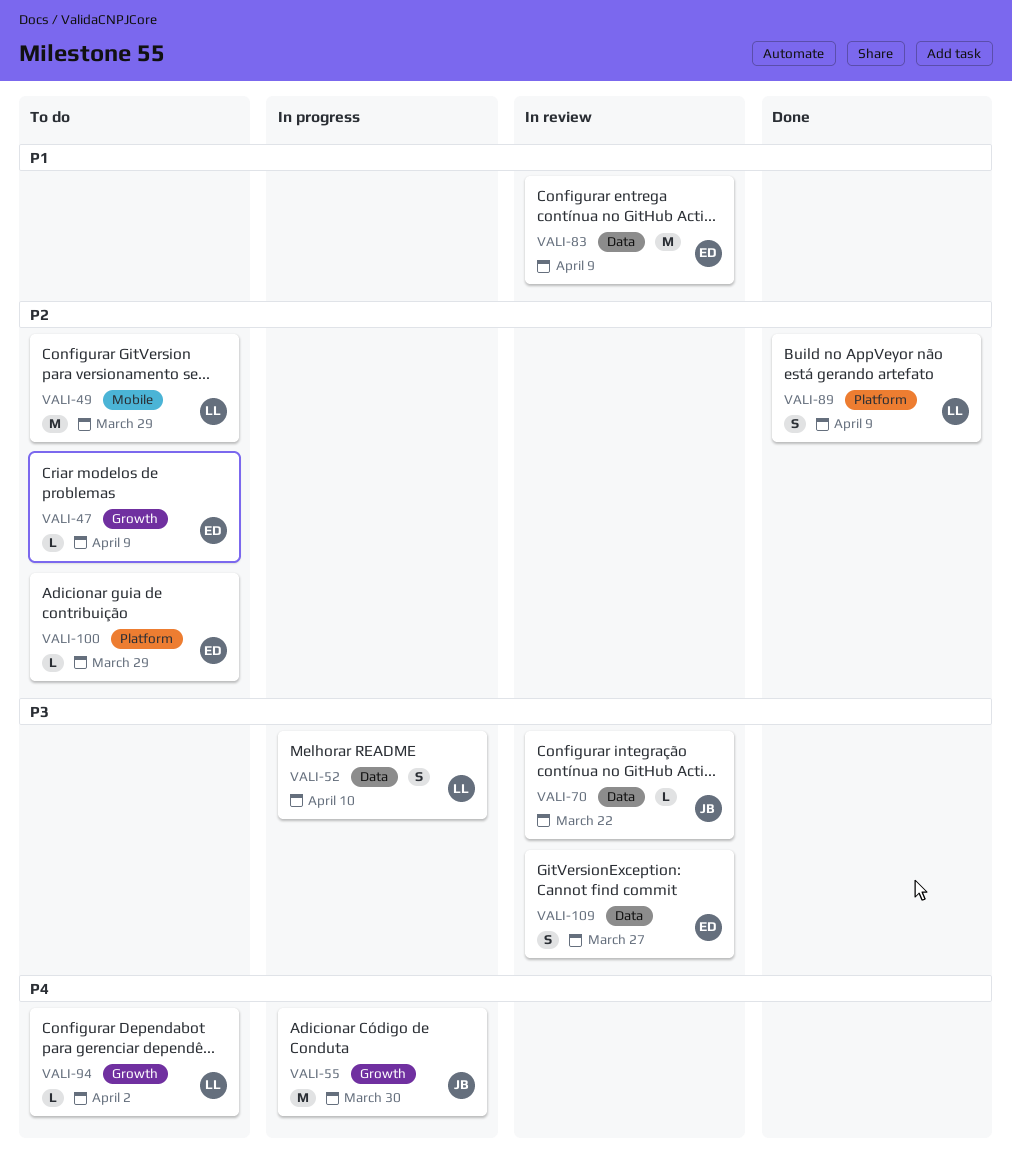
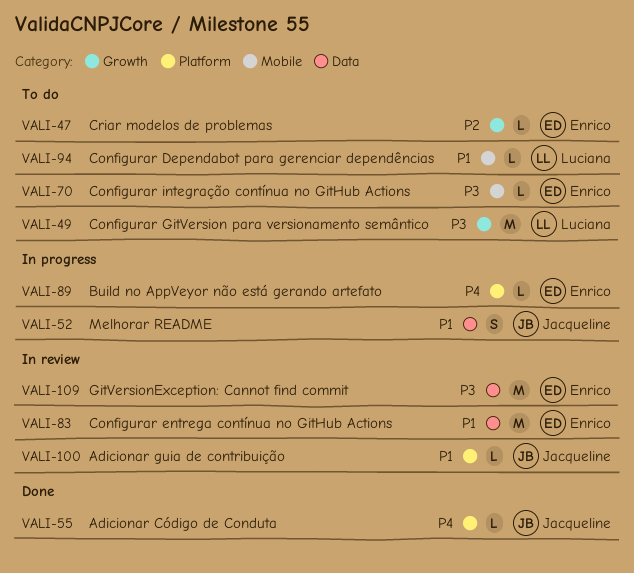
VALI-49, priority: P2 -> P3
VALI-49, label: Mobile -> Growth
VALI-52, owner: Luciana -> Jacqueline
VALI-52, priority: P3 -> P1
VALI-55, status: In progress -> Done
VALI-55, label: Growth -> Platform
VALI-55, estimate: M -> L
VALI-70, status: In review -> To do
VALI-70, owner: Jacqueline -> Enrico
VALI-70, label: Data -> Mobile
VALI-89, status: Done -> In progress
VALI-89, owner: Luciana -> Enrico
VALI-89, priority: P2 -> P4
VALI-89, estimate: S -> L
VALI-94, priority: P4 -> P1
VALI-94, label: Growth -> Mobile
VALI-100, status: To do -> In review
VALI-100, owner: Enrico -> Jacqueline
VALI-100, priority: P2 -> P1
VALI-109, estimate: S -> M

